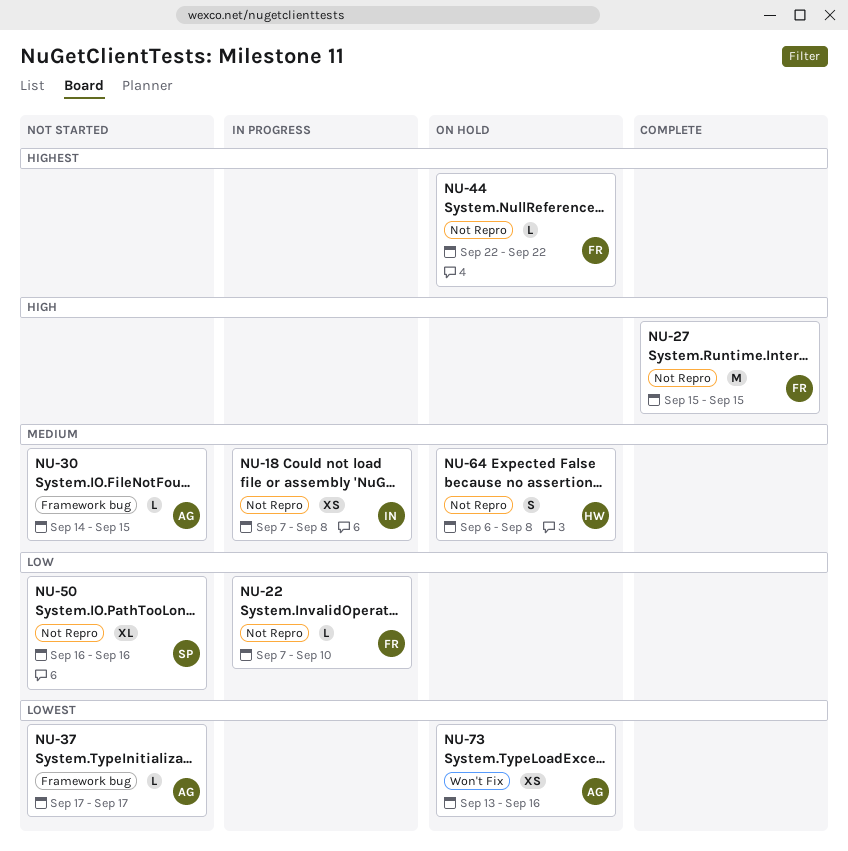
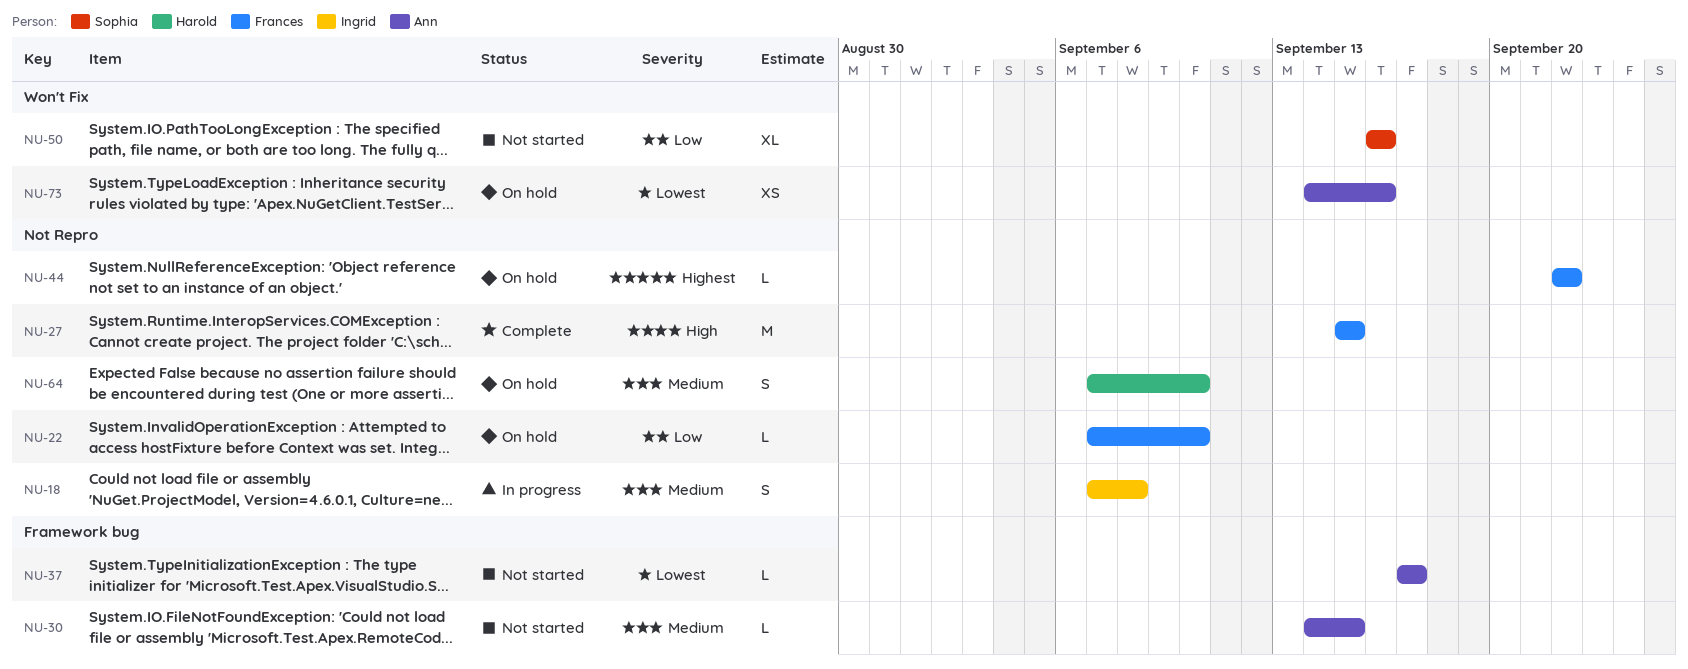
NU-18, estimate: XS -> S
NU-22, status: In progress -> On hold
NU-50, label: Not Repro -> Won't Fix
NU-64, start: Sep 6 -> Sep 7
NU-64, due: Sep 8 -> Sep 10
NU-73, start: Sep 13 -> Sep 14

